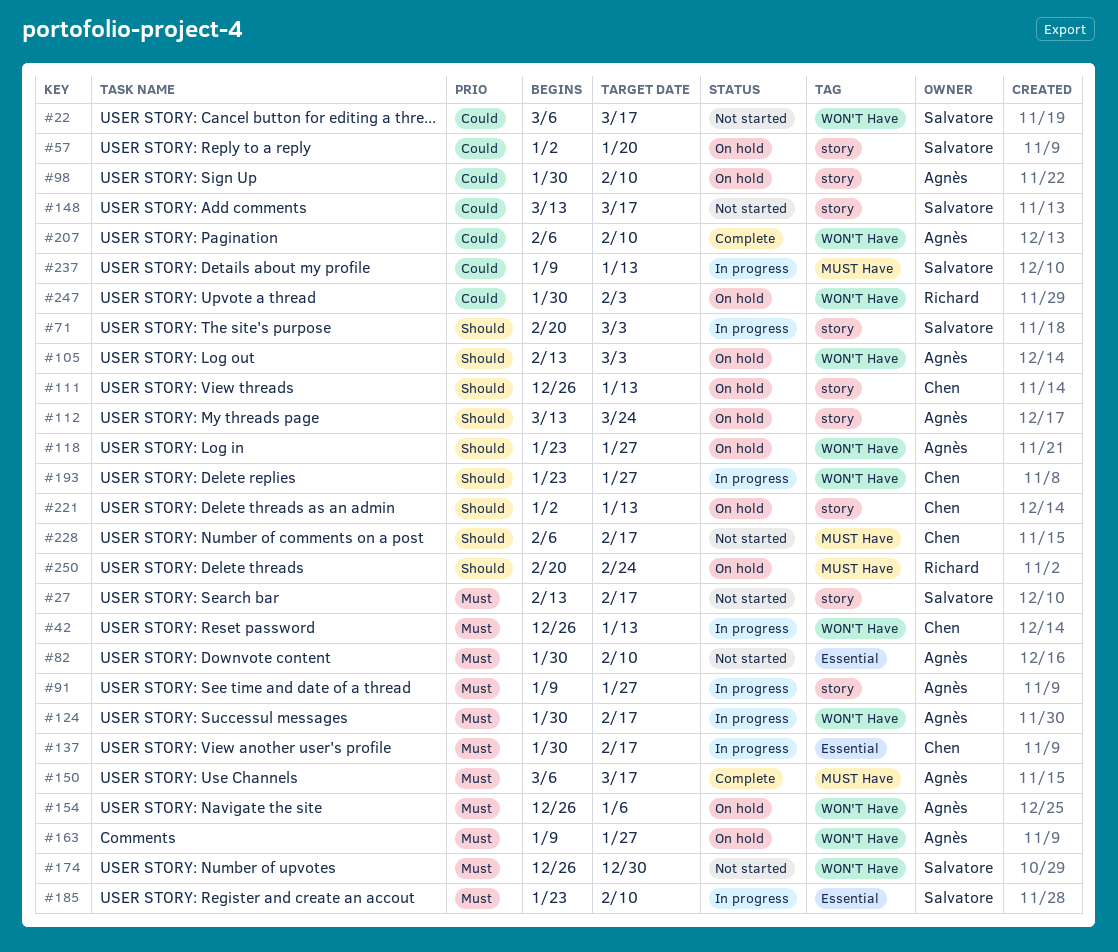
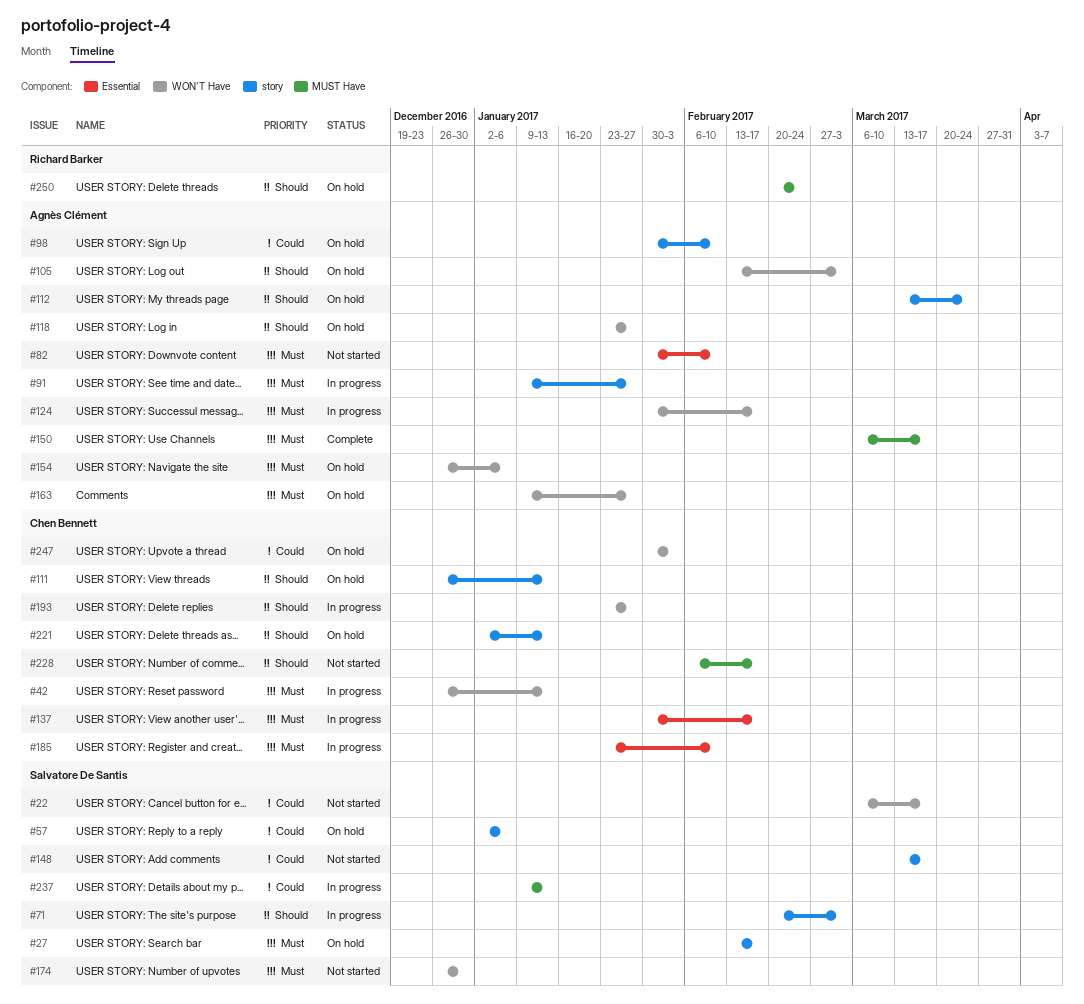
#27, status: Not started -> On hold
#57, due: Jan 20 -> Jan 6
#185, owner: Salvatore De Santis -> Chen Bennett
#207: present -> none
#247, owner: Richard Barker -> Chen Bennett

